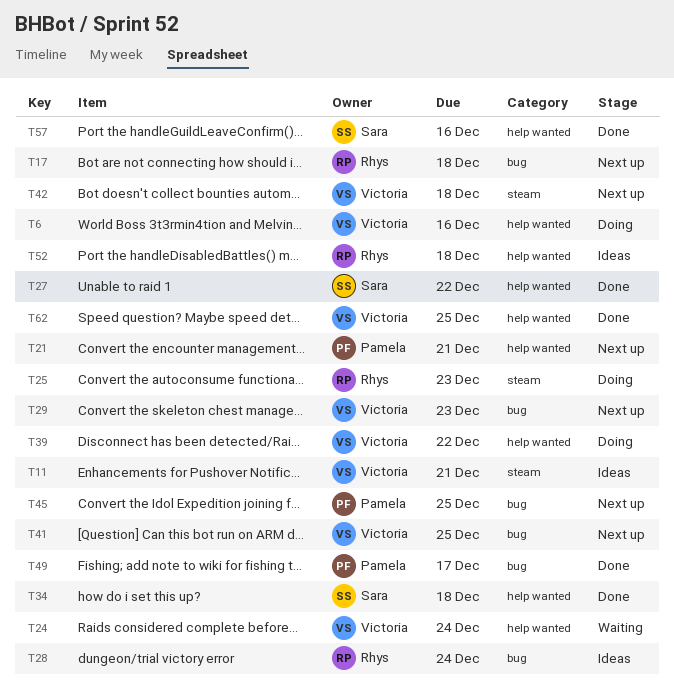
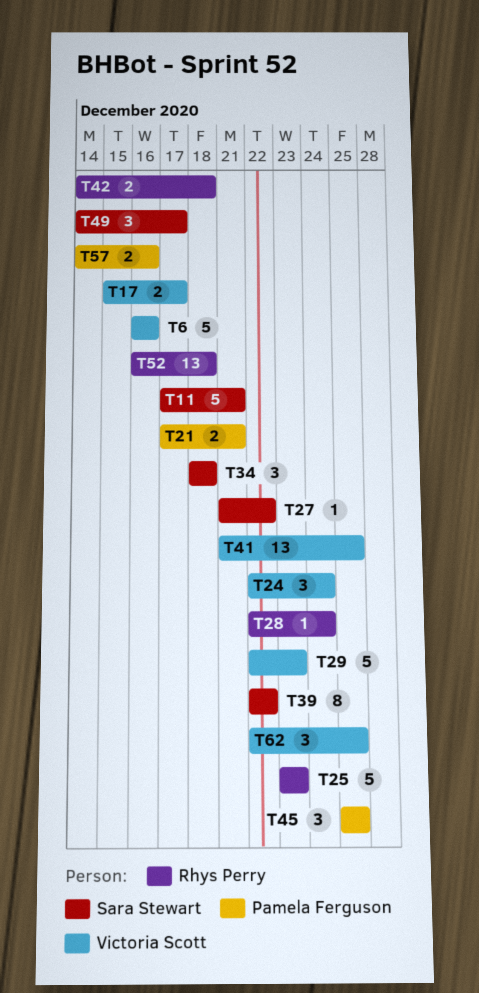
T11, owner: Victoria Scott -> Sara Stewart
T17, owner: Rhys Perry -> Victoria Scott
T17, due: Dec 18 -> Dec 17
T39, owner: Victoria Scott -> Sara Stewart
T42, owner: Victoria Scott -> Rhys Perry
T49, owner: Pamela Ferguson -> Sara Stewart
T57, owner: Sara Stewart -> Pamela Ferguson

